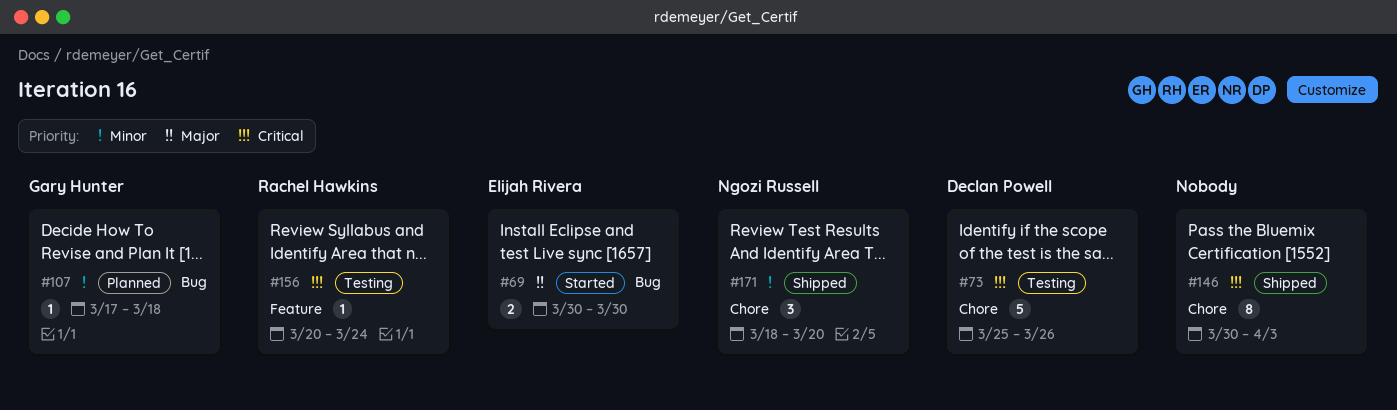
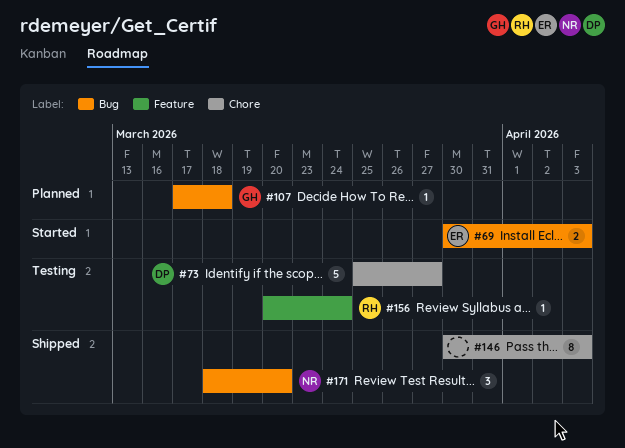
#69, due: Mar 30 -> Apr 3
#73, due: Mar 26 -> Mar 27
#171, label: Chore -> Bug

